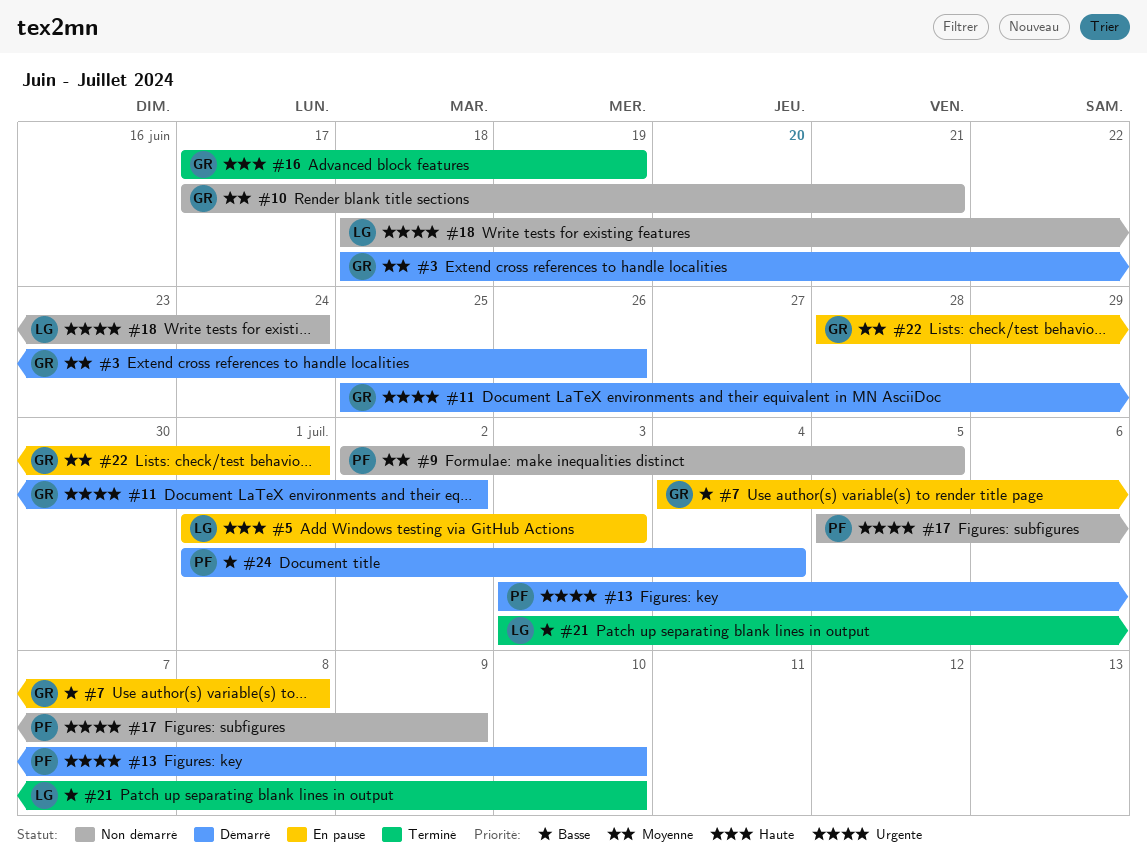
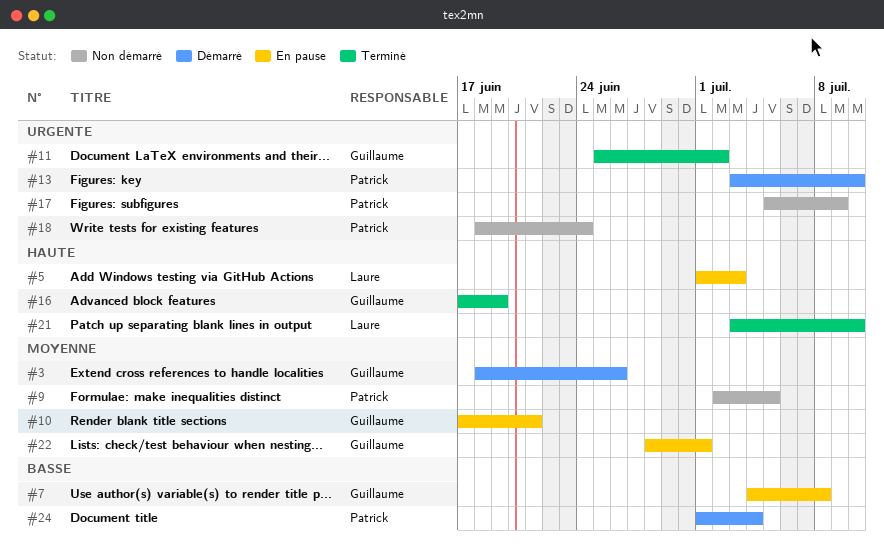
#10, status: Non démarré -> En pause
#11, status: Démarré -> Terminé
#18, owner: Laure -> Patrick
#21, priority: Basse -> Haute

